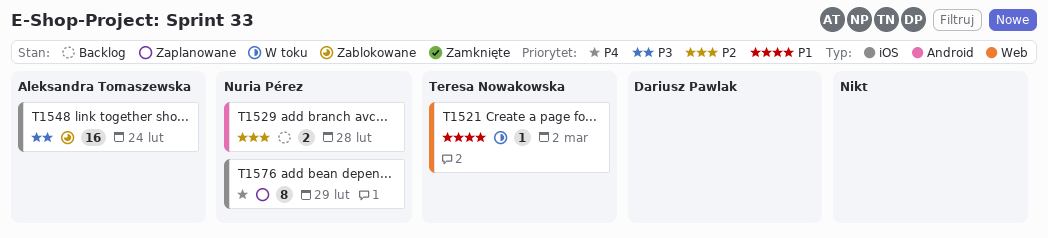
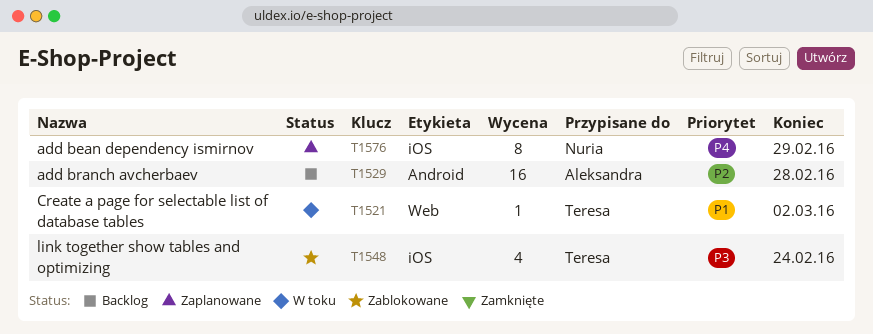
T1529, owner: Nuria Pérez -> Aleksandra Tomaszewska
T1529, estimate: 2 -> 16
T1548, owner: Aleksandra Tomaszewska -> Teresa Nowakowska
T1548, estimate: 16 -> 4

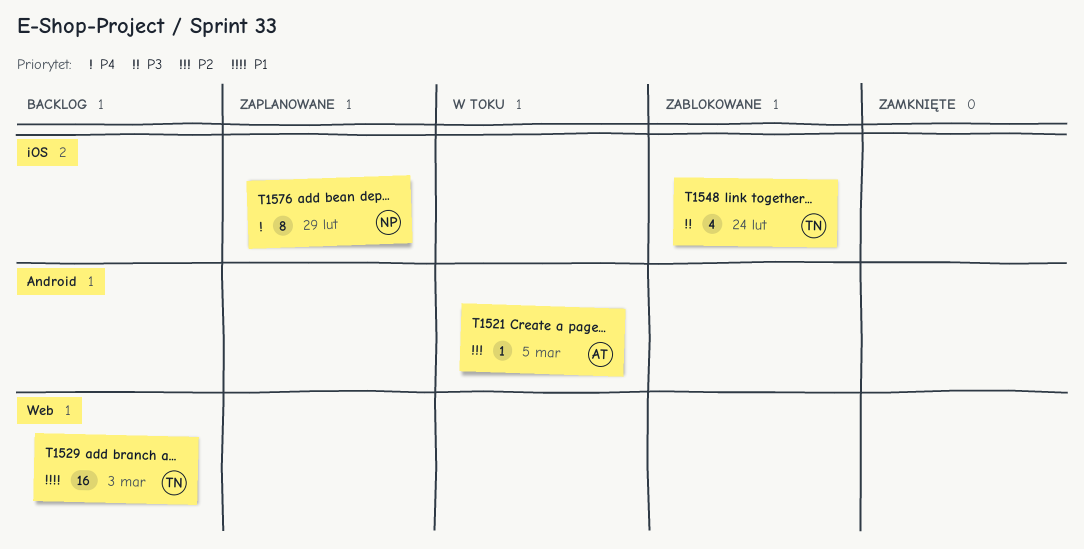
T1521, owner: Teresa -> Aleksandra
T1521, priority: P1 -> P2
T1521, label: Web -> Android
T1521, due: Mar 2 -> Mar 5
T1529, owner: Aleksandra -> Teresa
T1529, priority: P2 -> P1
T1529, label: Android -> Web
T1529, due: Feb 28 -> Mar 3

